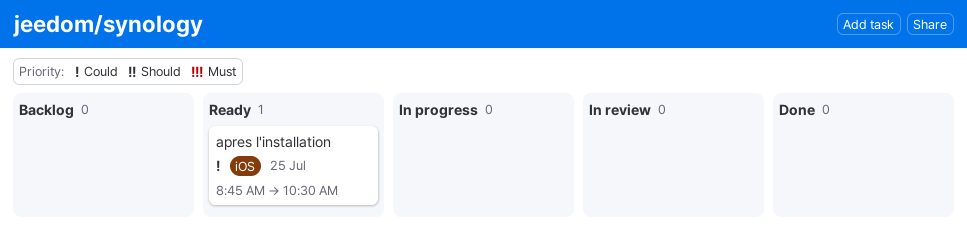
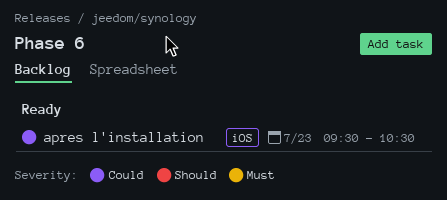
apres l'installation, day: Jul 25 -> Jul 23
apres l'installation, begins: 08:45 -> 09:30

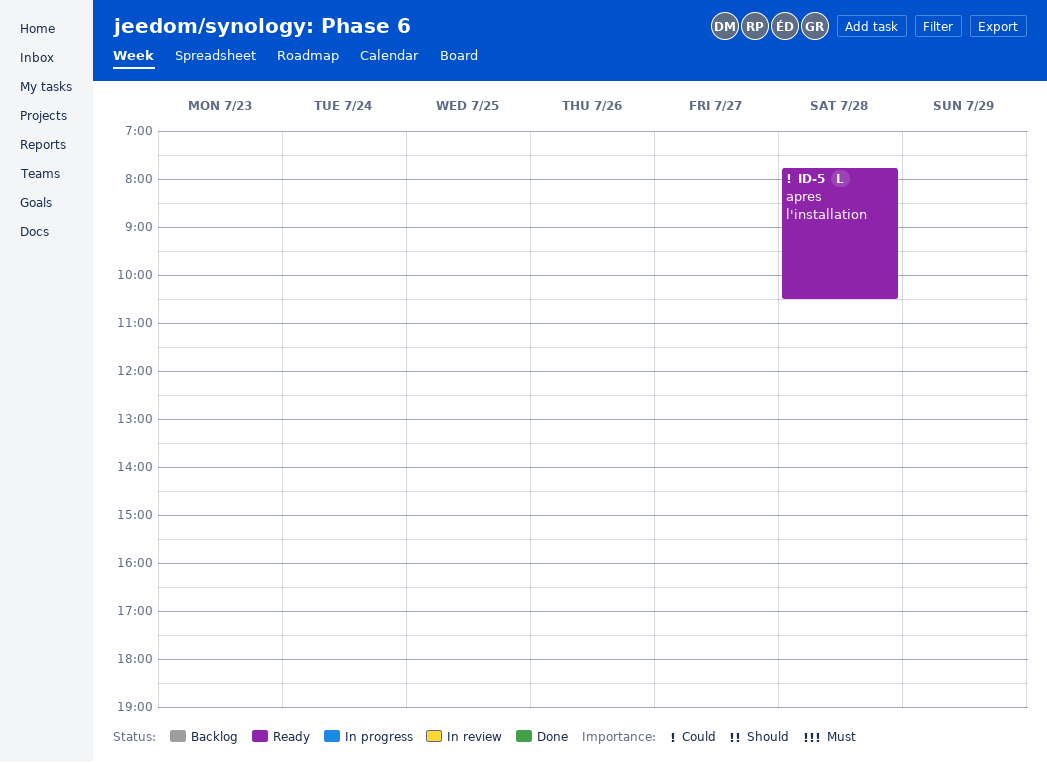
apres l'installation, day: Jul 23 -> Jul 28
apres l'installation, begins: 09:30 -> 07:45

